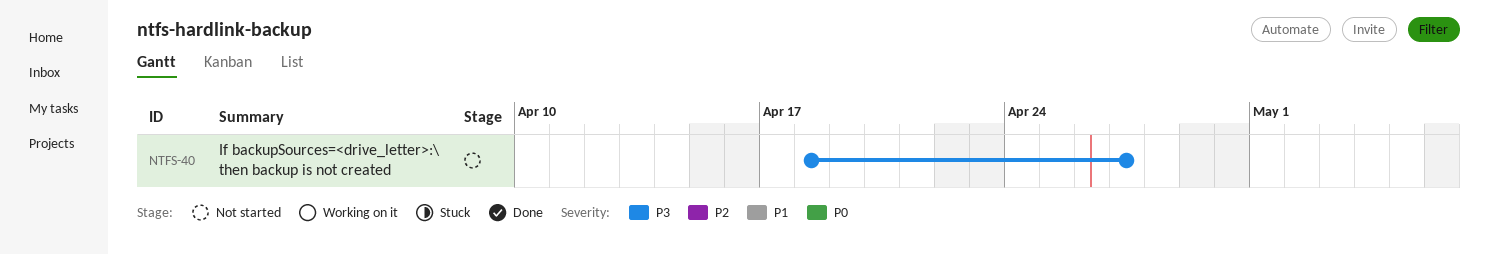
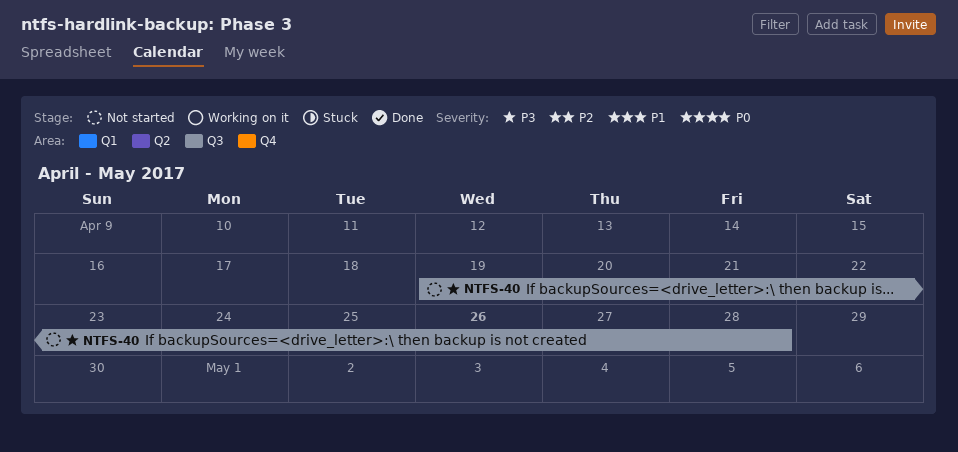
NTFS-40, start: Apr 18 -> Apr 19
NTFS-40, due: Apr 27 -> Apr 28

